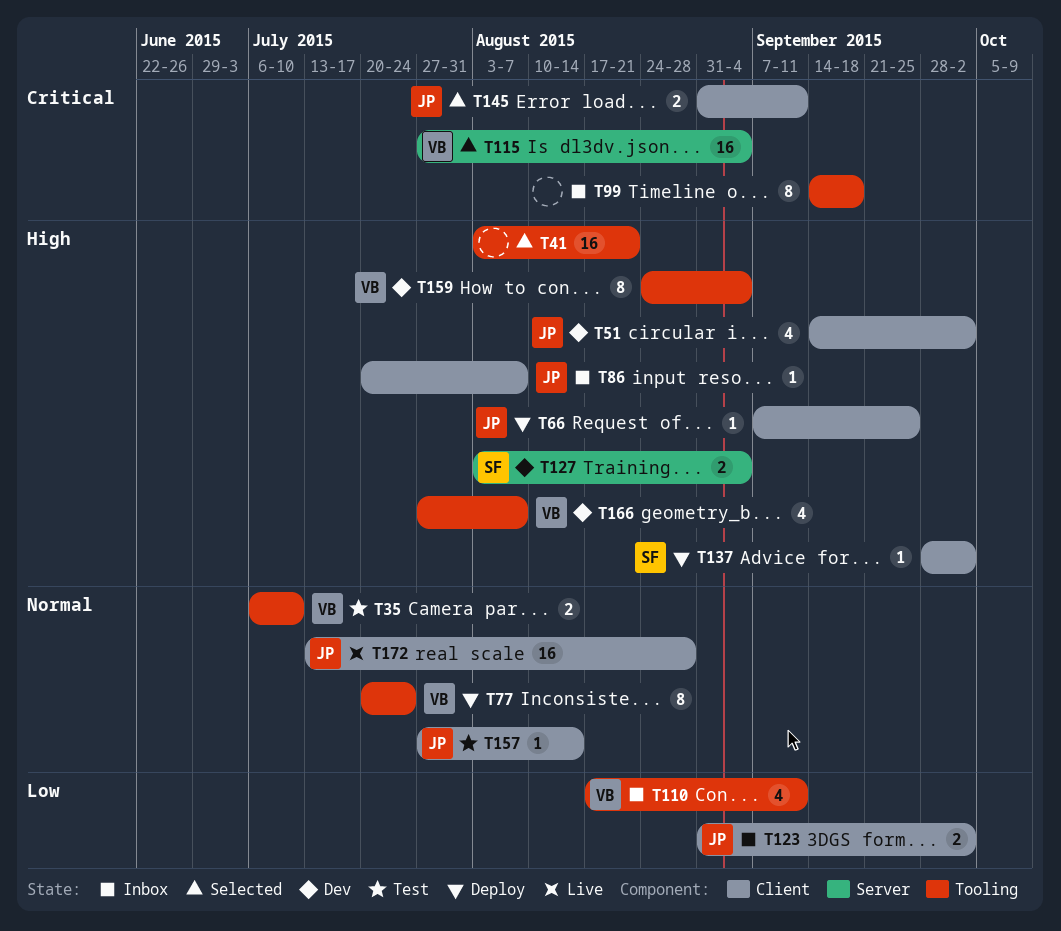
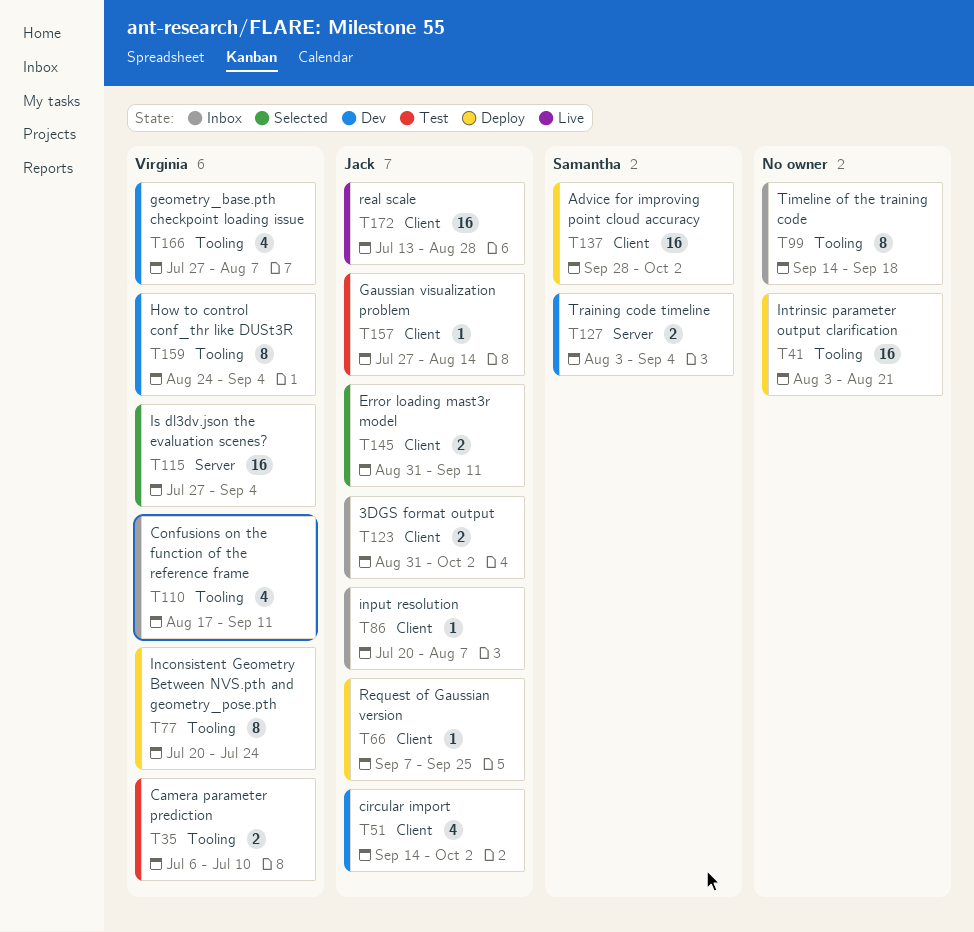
T41, status: Selected -> Deploy
T137, estimate: 1 -> 16

